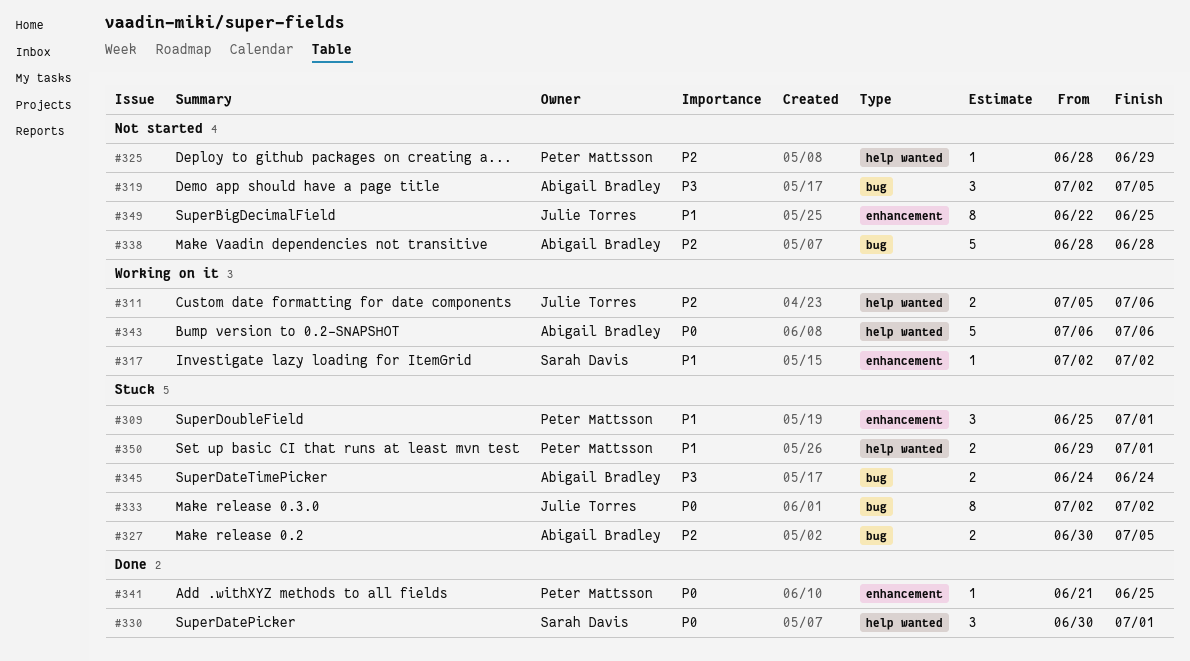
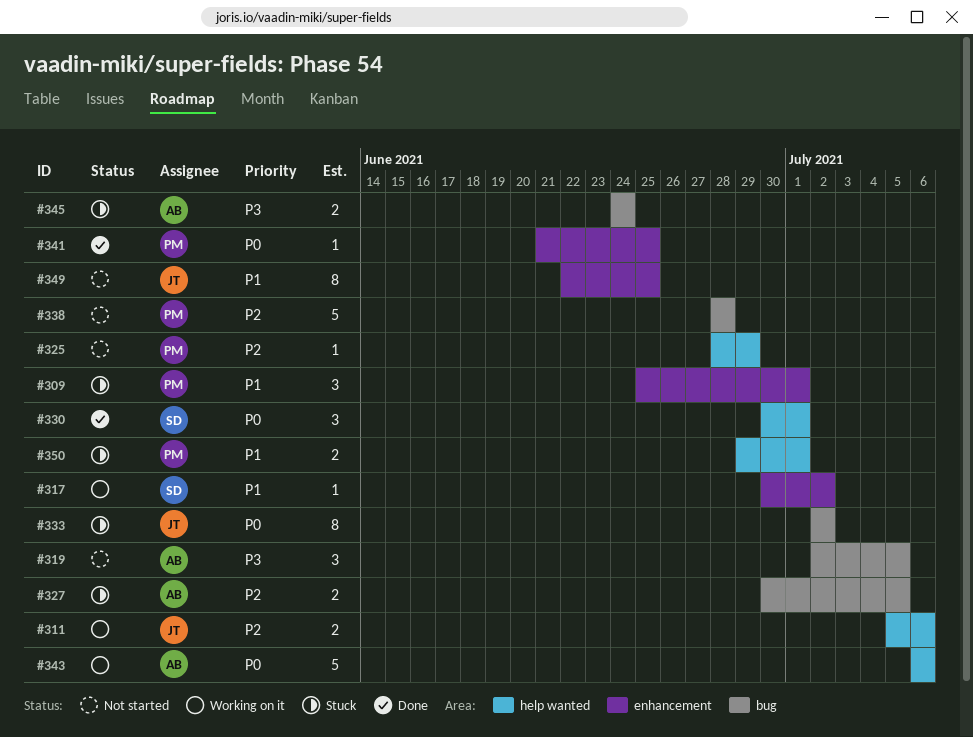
#317, start: Jul 2 -> Jun 30
#338, owner: Abigail Bradley -> Peter Mattsson

